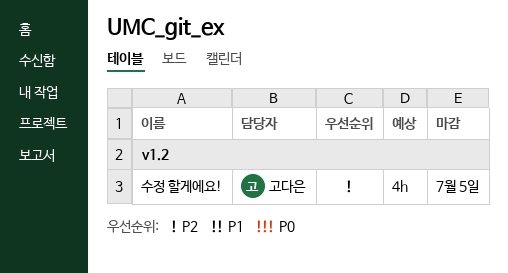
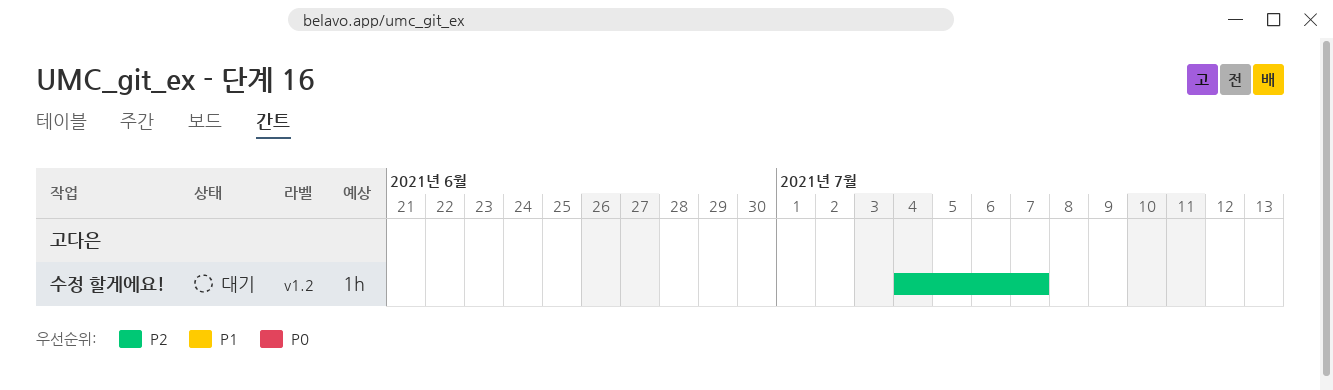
수정 할게에요!, estimate: 4h -> 1h
수정 할게에요!, due: Jul 5 -> Jul 7

